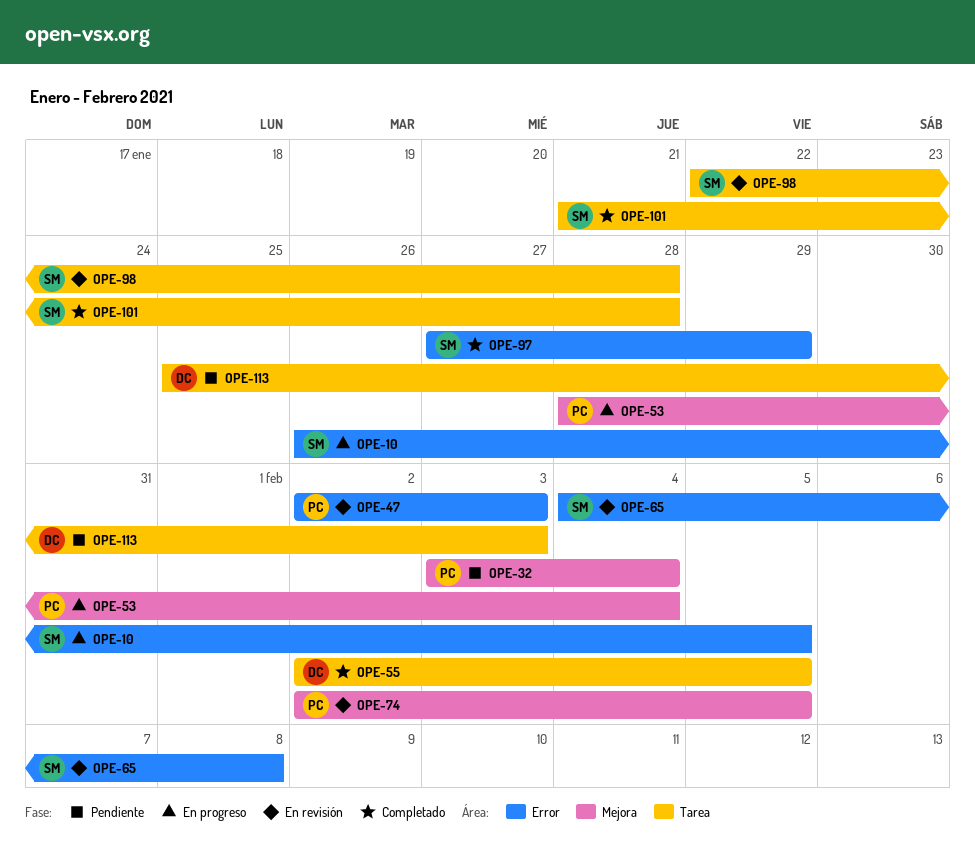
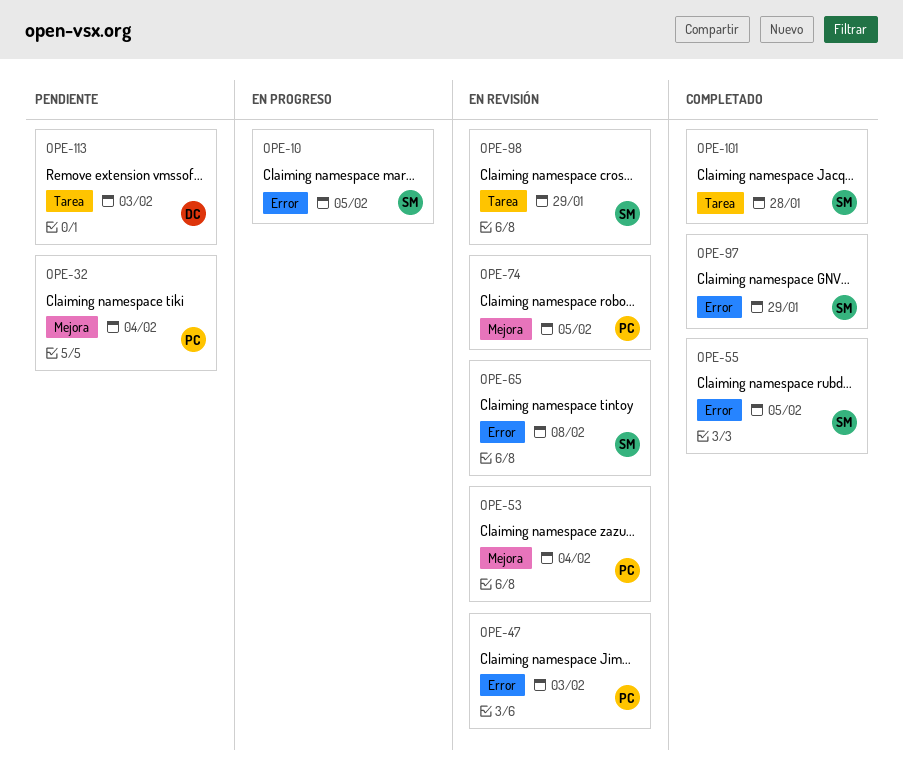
OPE-53, status: En progreso -> En revisión
OPE-55, owner: DC -> SM
OPE-55, label: Tarea -> Error
OPE-98, due: Jan 28 -> Jan 29

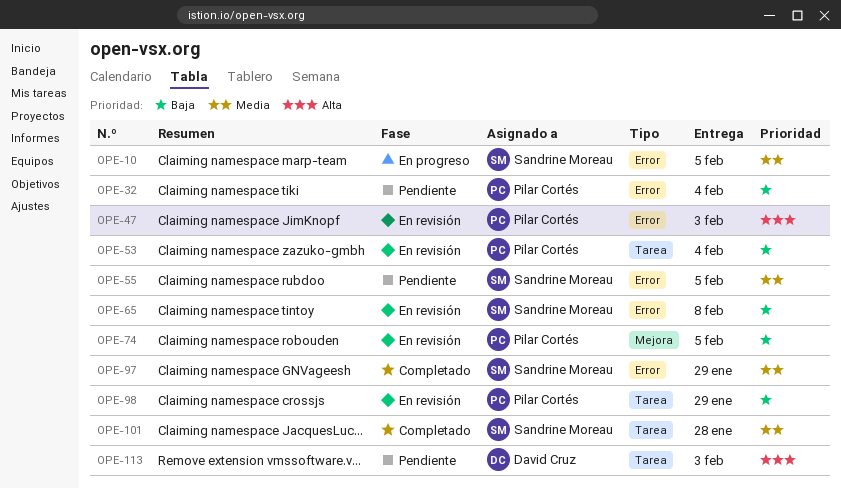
OPE-32, label: Mejora -> Error
OPE-53, label: Mejora -> Tarea
OPE-55, status: Completado -> Pendiente
OPE-98, owner: Sandrine Moreau -> Pilar Cortés

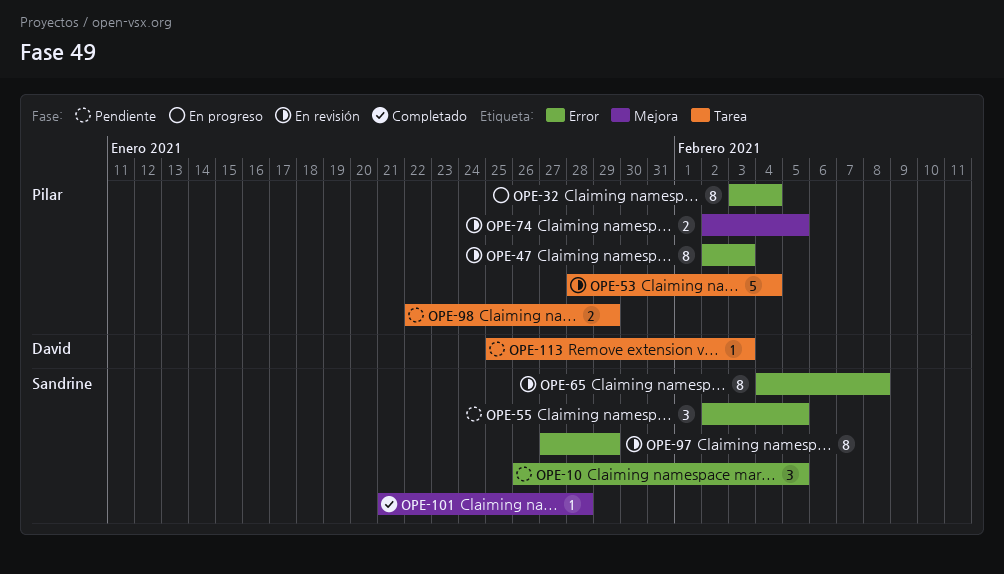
OPE-10, status: En progreso -> Pendiente
OPE-32, status: Pendiente -> En progreso
OPE-97, status: Completado -> En revisión
OPE-98, status: En revisión -> Pendiente
OPE-101, label: Tarea -> Mejora

